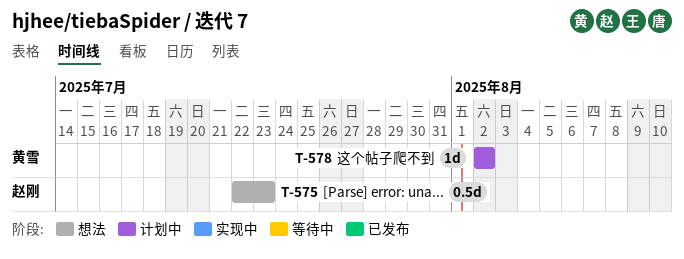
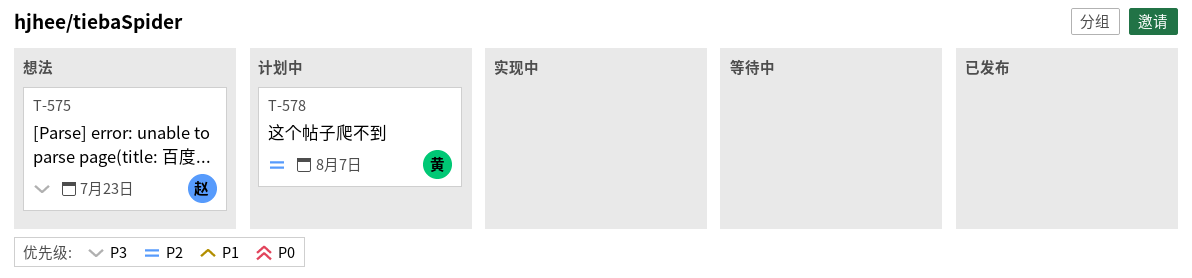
T-578, due: Aug 2 -> Aug 7

